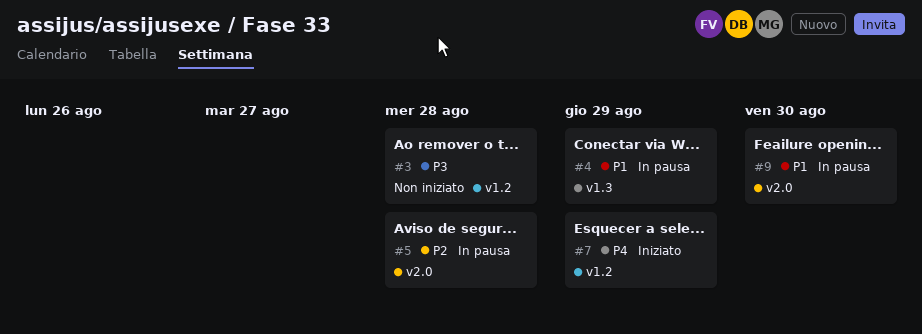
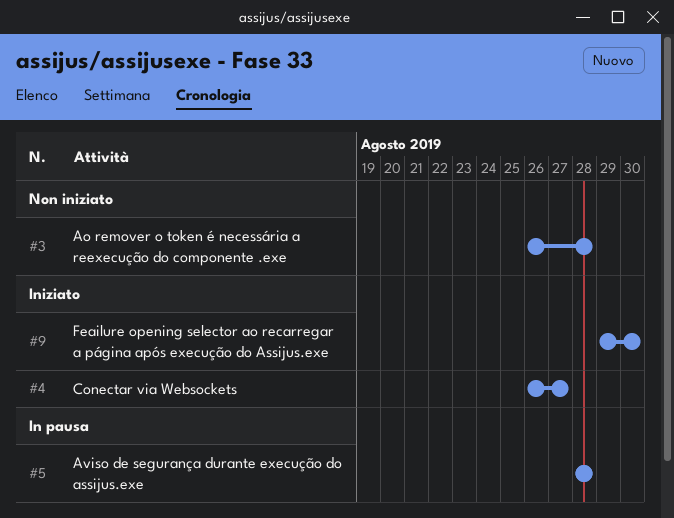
#4, status: In pausa -> Iniziato
#4, due: Aug 29 -> Aug 27
#7: present -> none
#9, status: In pausa -> Iniziato

